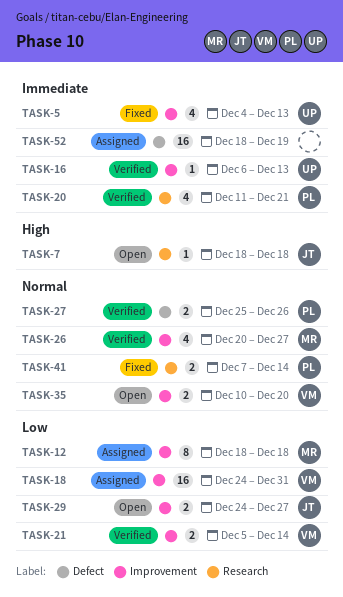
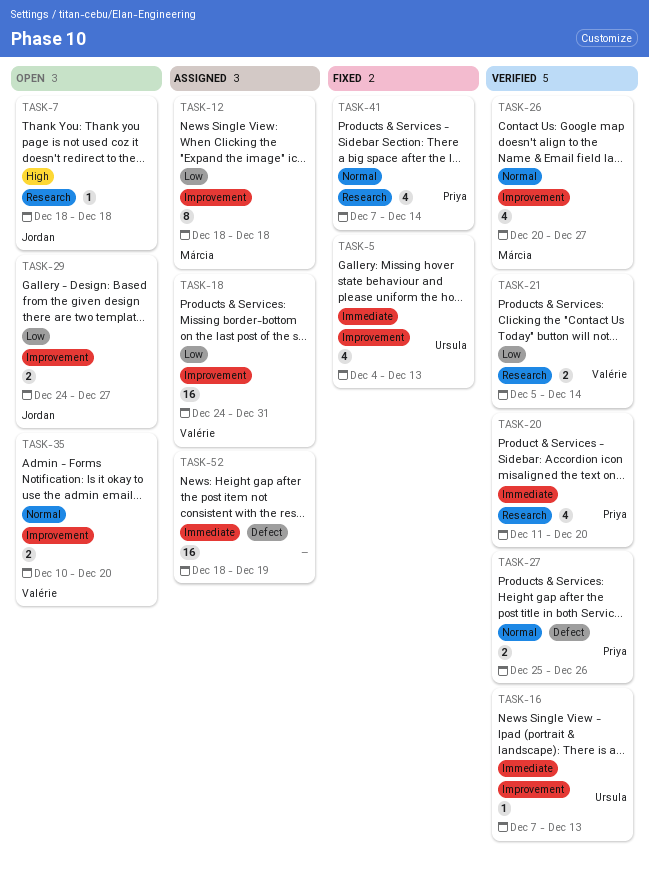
TASK-16, start: Dec 6 -> Dec 7
TASK-20, due: Dec 21 -> Dec 20
TASK-21, label: Improvement -> Research
TASK-41, estimate: 2 -> 4

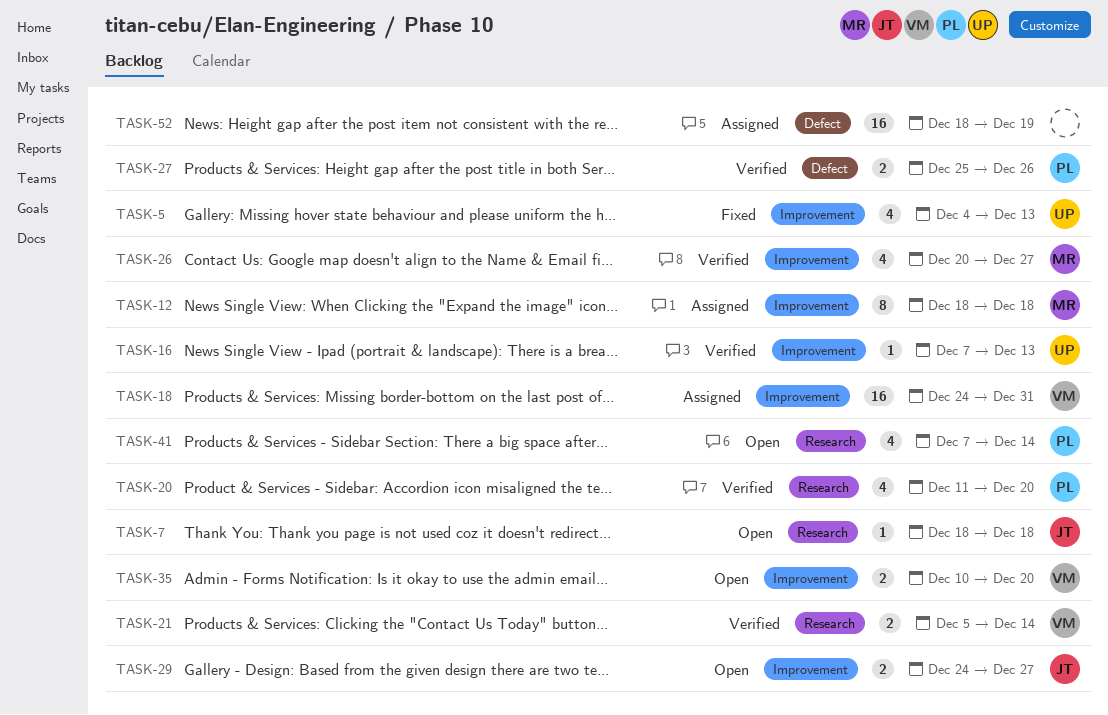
TASK-41, status: Fixed -> Open

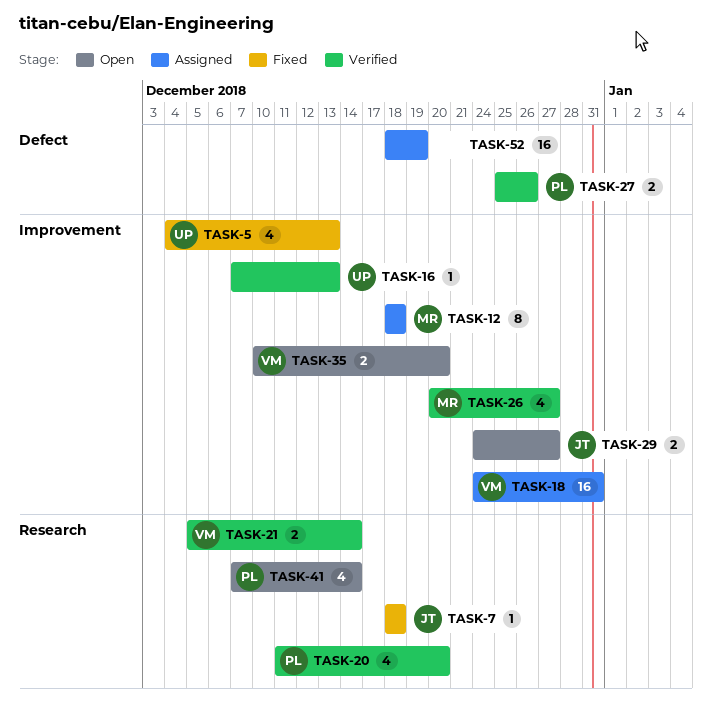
TASK-7, status: Open -> Fixed

